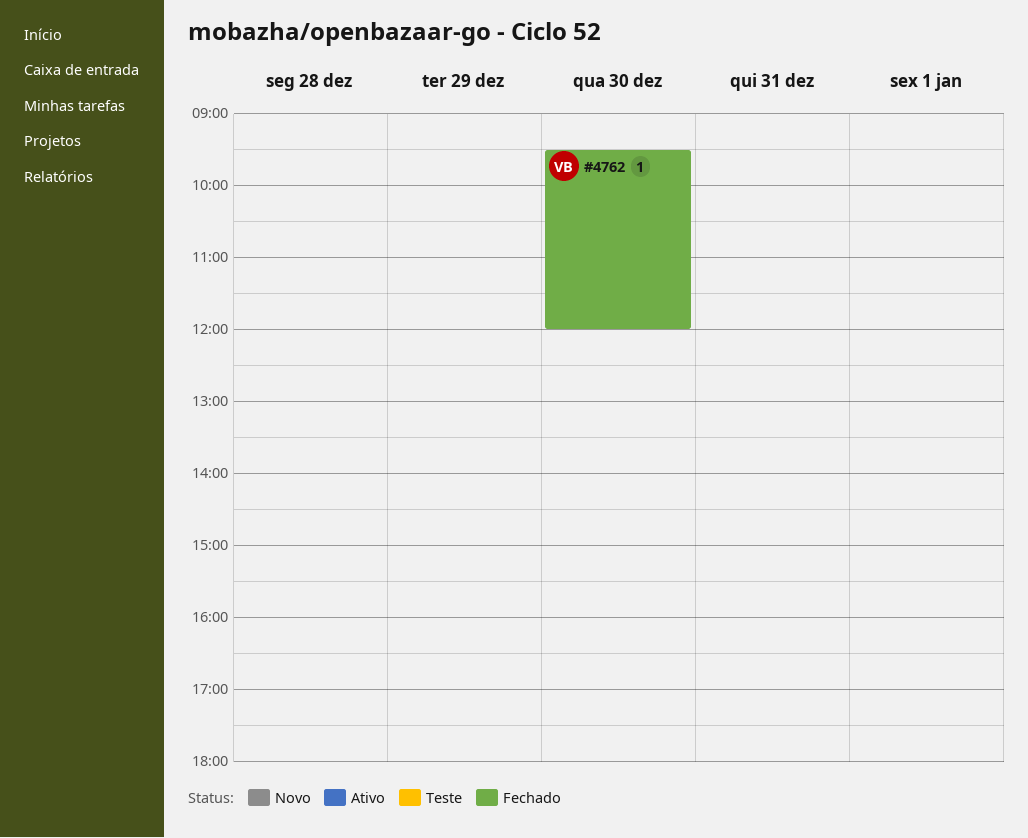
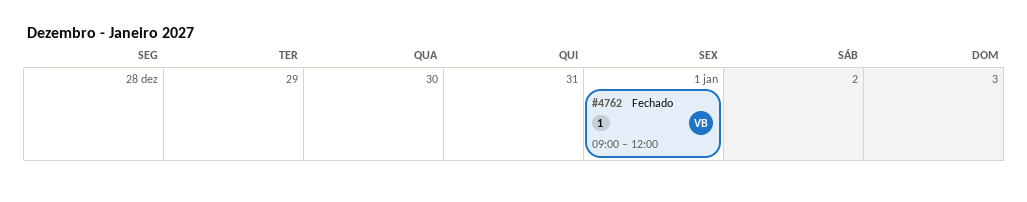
#4762, day: Dec 30 -> Jan 1
#4762, begins: 09:30 -> 09:00

